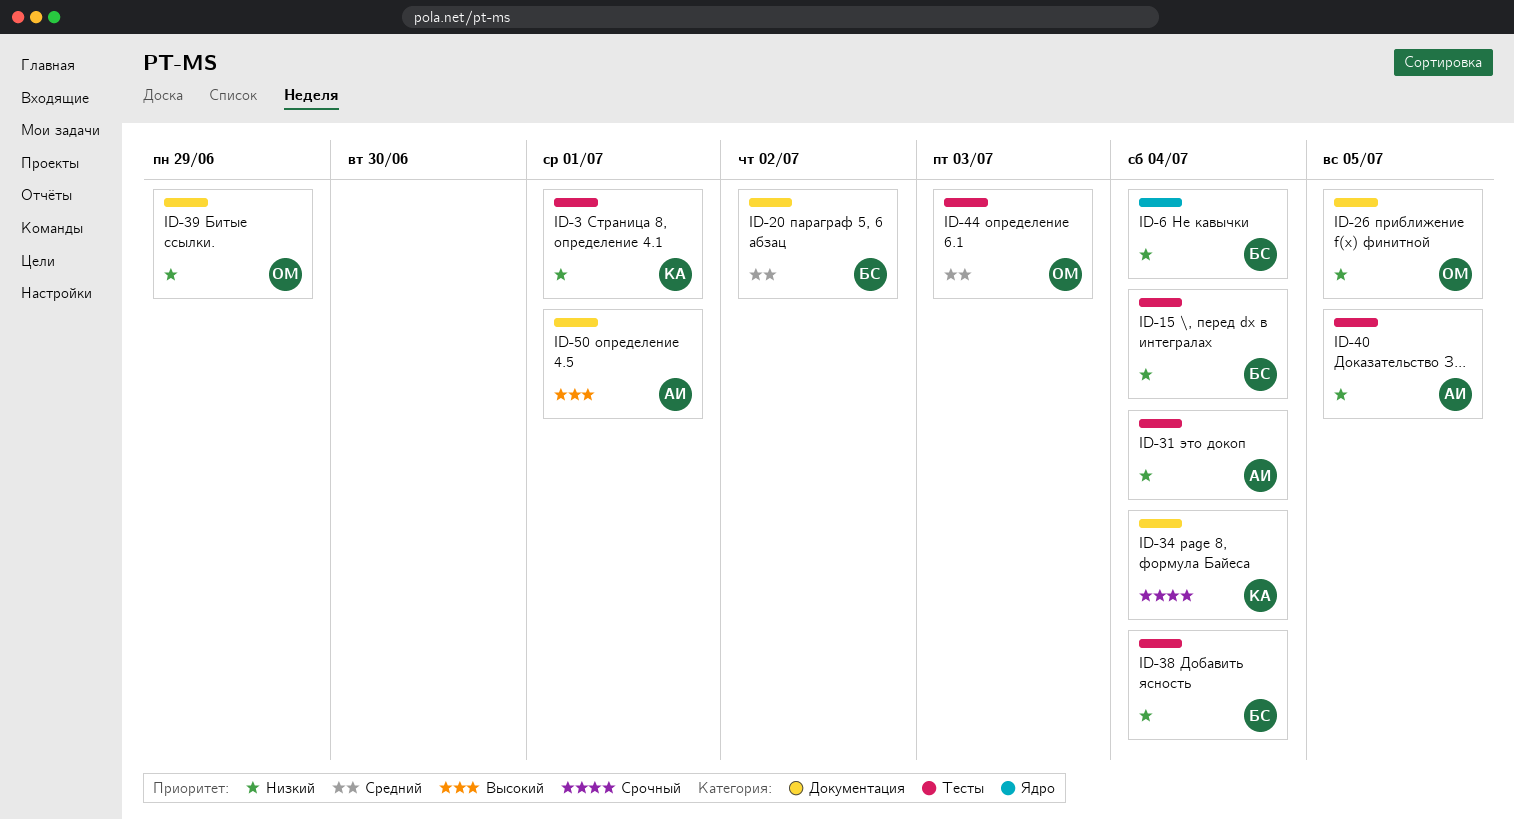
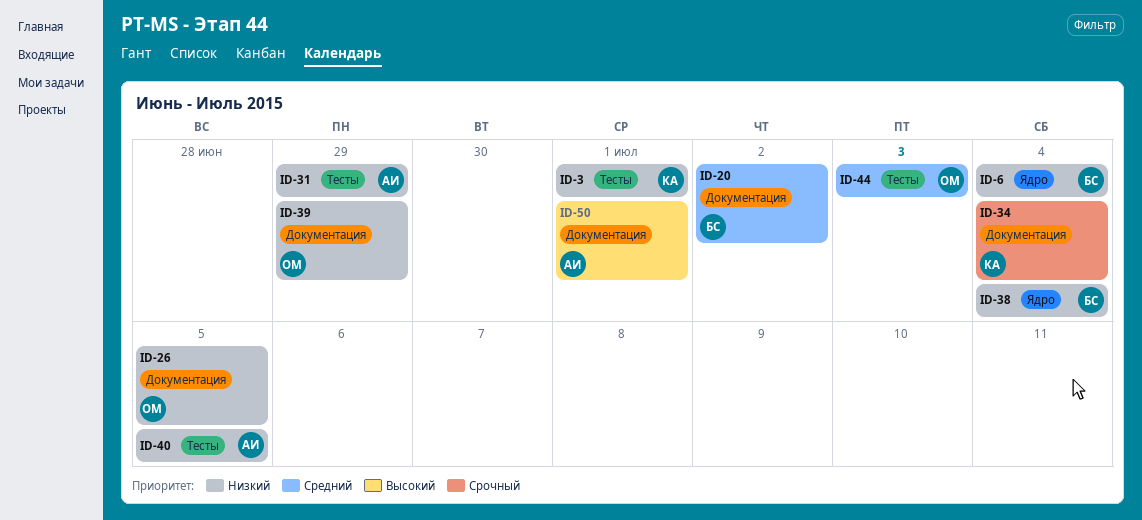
ID-15: present -> none
ID-31, due: Jul 4 -> Jun 29
ID-38, label: Тесты -> Ядро

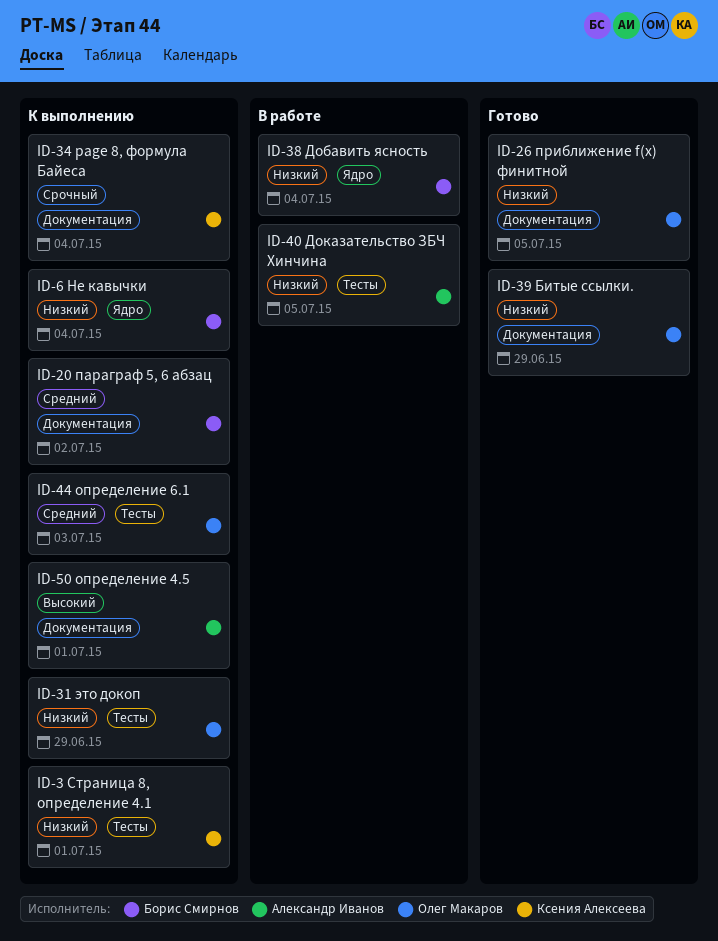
ID-31, owner: Александр Иванов -> Олег Макаров

